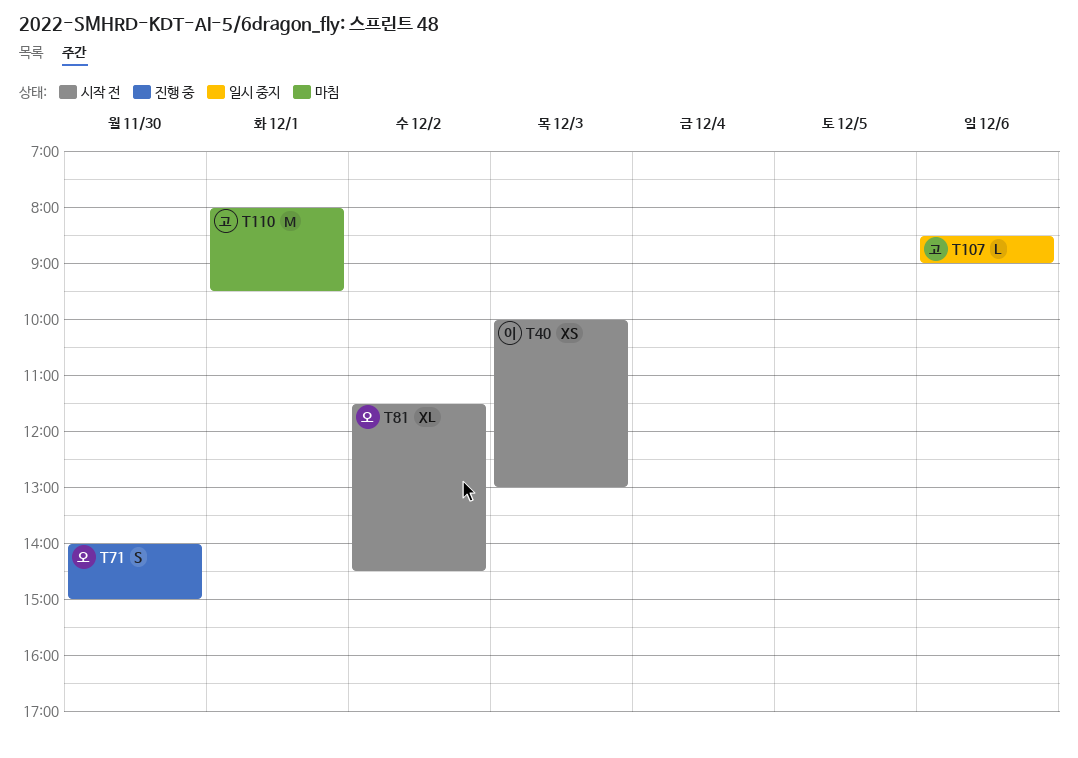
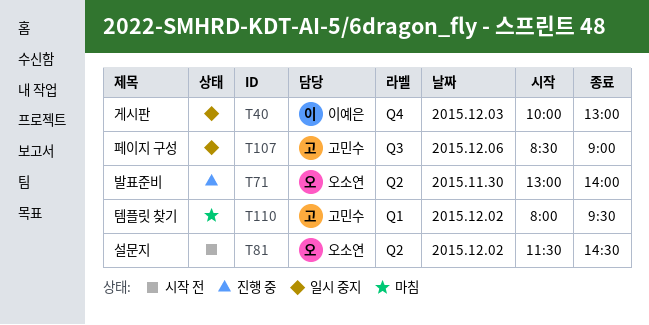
T40, status: 시작 전 -> 일시 중지
T71, begins: 14:00 -> 13:00
T71, ends: 15:00 -> 14:00
T110, day: Dec 1 -> Dec 2

